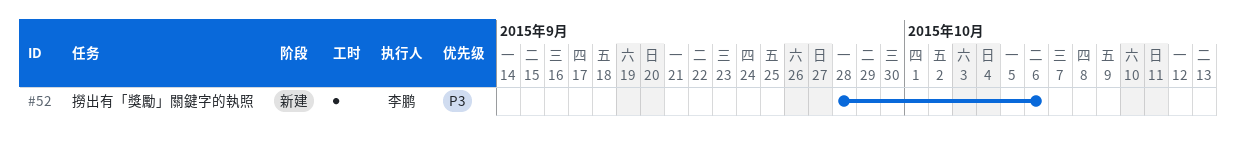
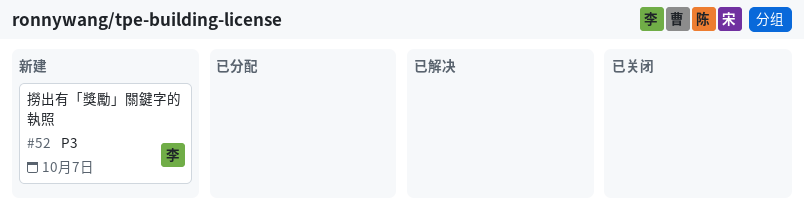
#52, due: Oct 6 -> Oct 7

